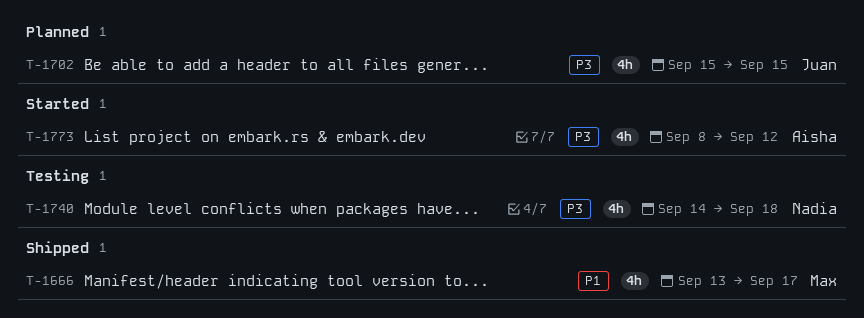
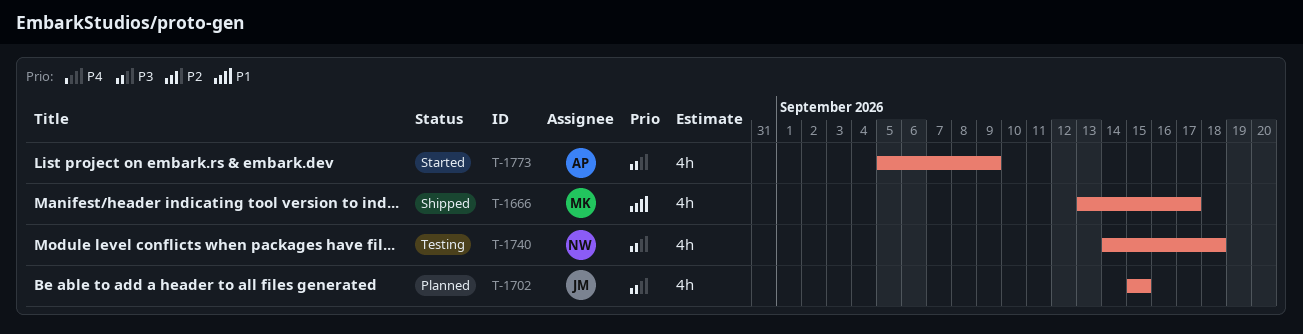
T-1773, start: Sep 8 -> Sep 5
T-1773, due: Sep 12 -> Sep 9

